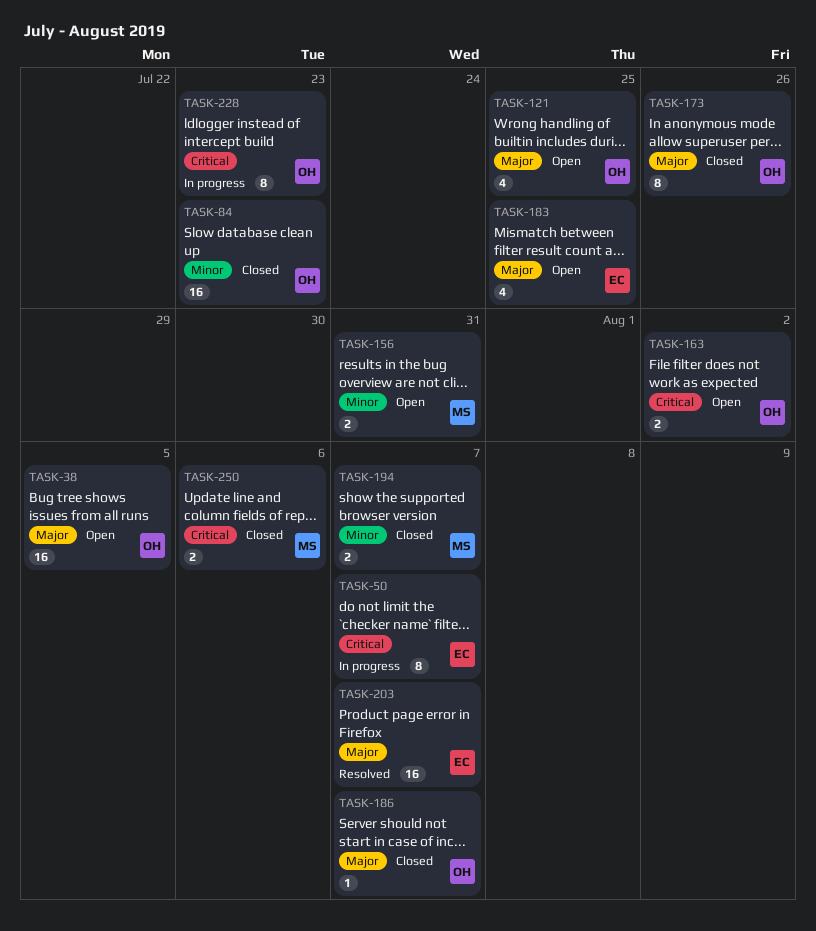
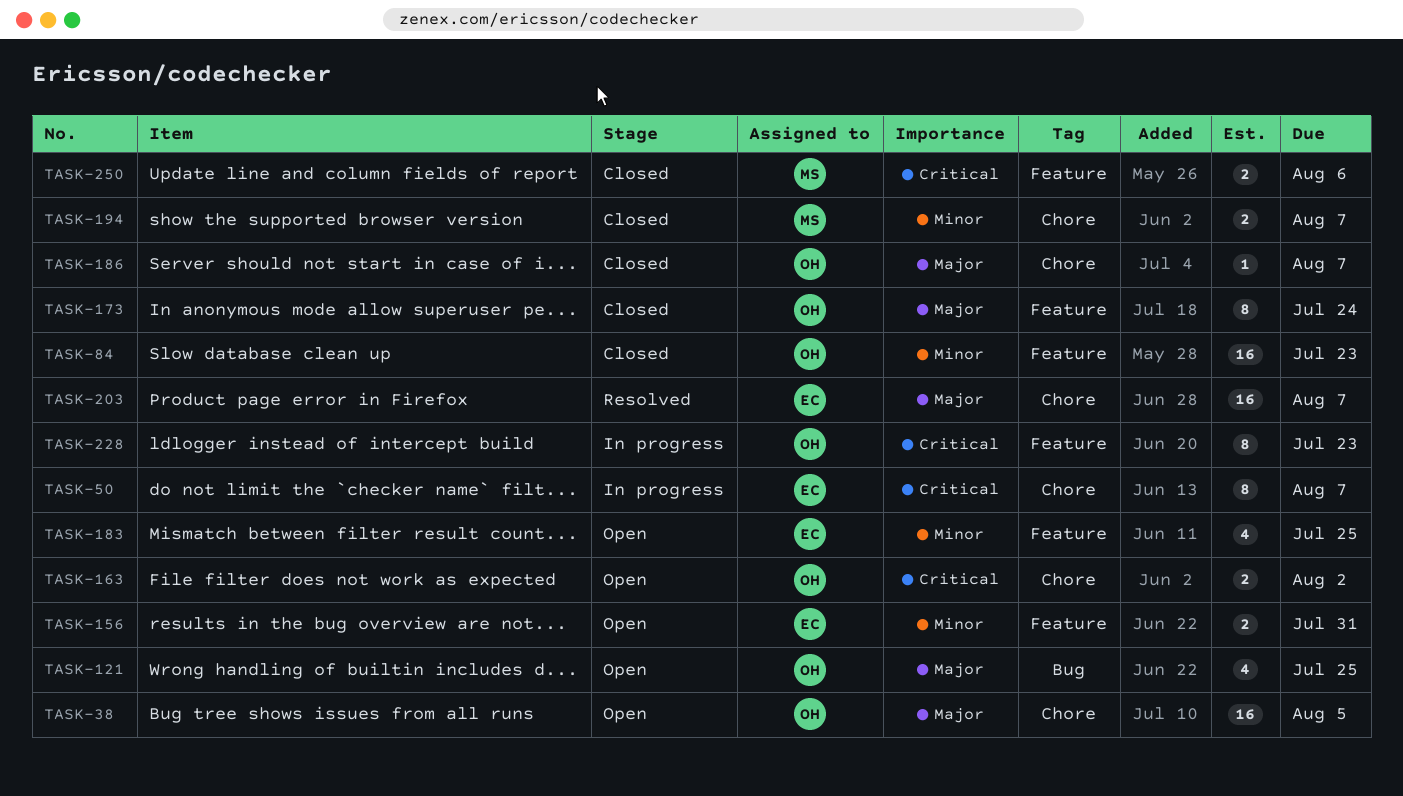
TASK-156, owner: MS -> EC
TASK-173, due: Jul 26 -> Jul 24
TASK-183, priority: Major -> Minor

